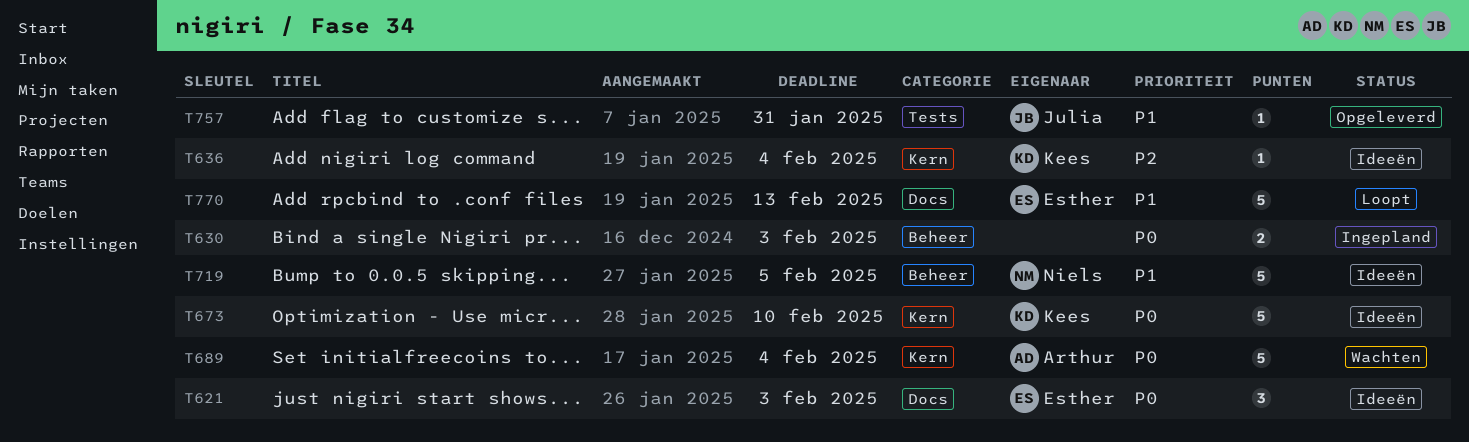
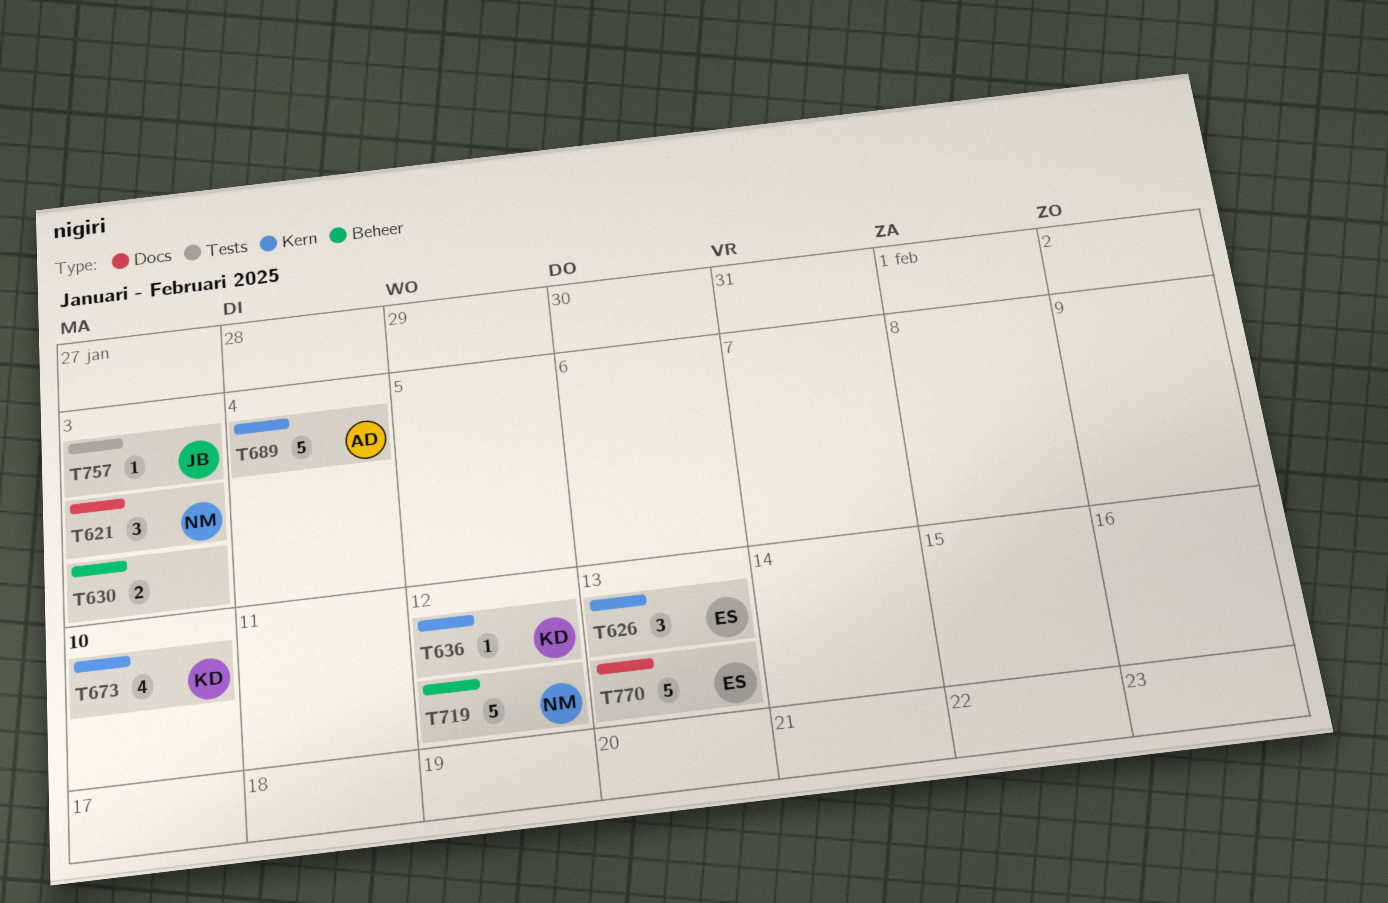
T621, owner: Esther -> Niels
T626: none -> present
T636, due: Feb 4 -> Feb 12
T673, estimate: 5 -> 4
T719, due: Feb 5 -> Feb 12
T757, due: Jan 31 -> Feb 3

